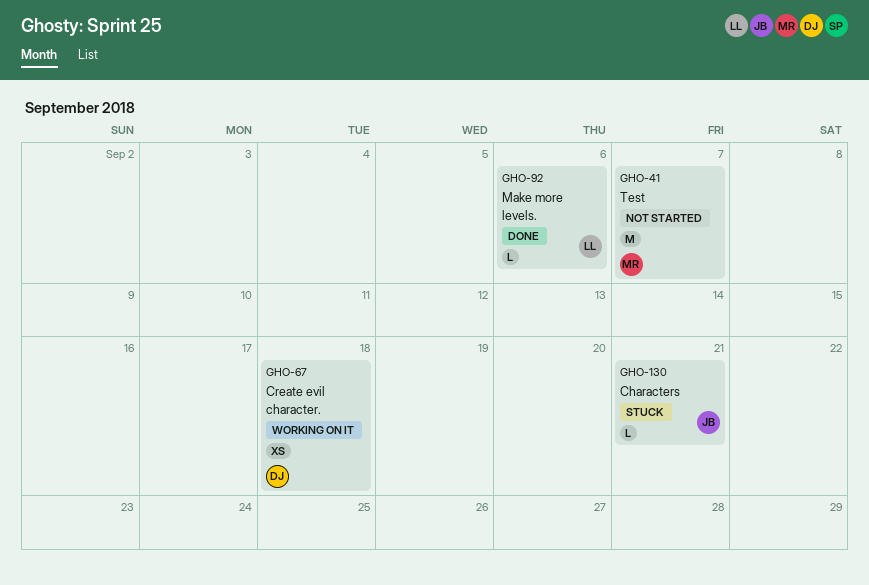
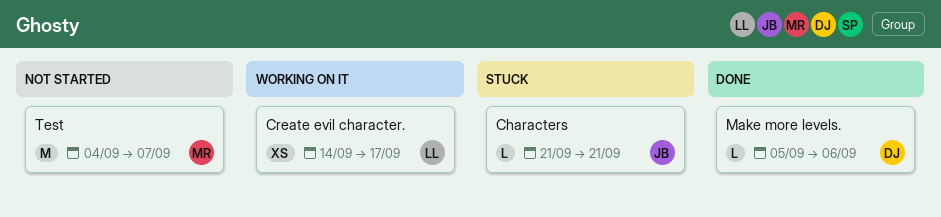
Create evil character., owner: DJ -> LL
Create evil character., due: Sep 18 -> Sep 17
Make more levels., owner: LL -> DJ

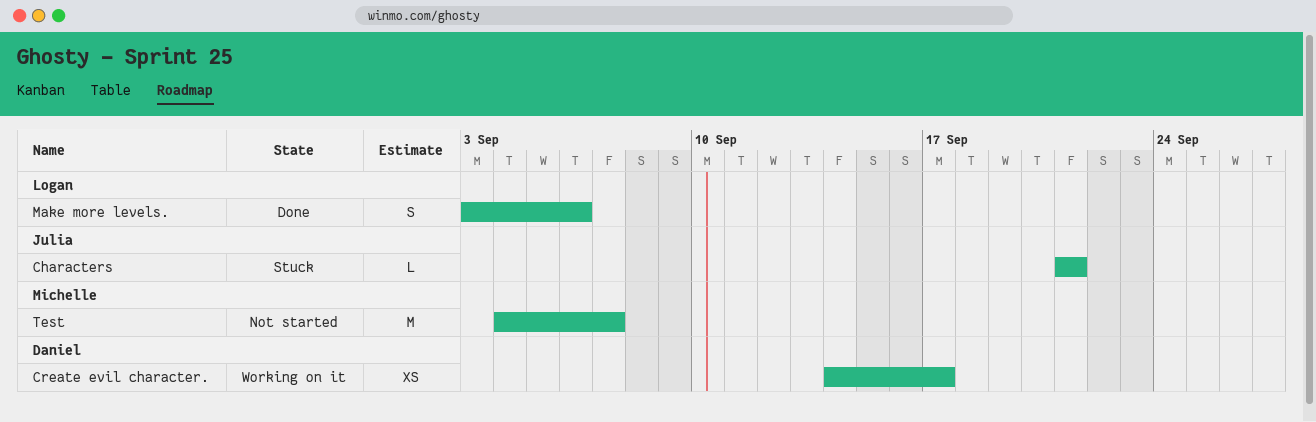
Create evil character., owner: Logan -> Daniel
Make more levels., owner: Daniel -> Logan
Make more levels., estimate: L -> S
Make more levels., start: Sep 5 -> Sep 3

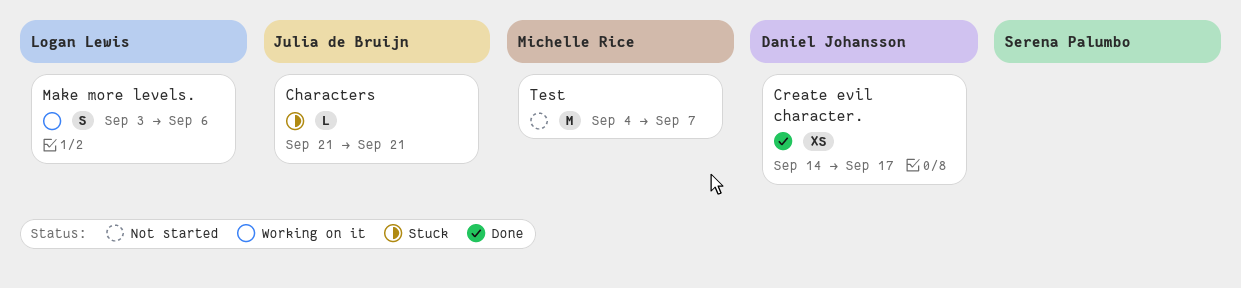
Create evil character., status: Working on it -> Done
Make more levels., status: Done -> Working on it

